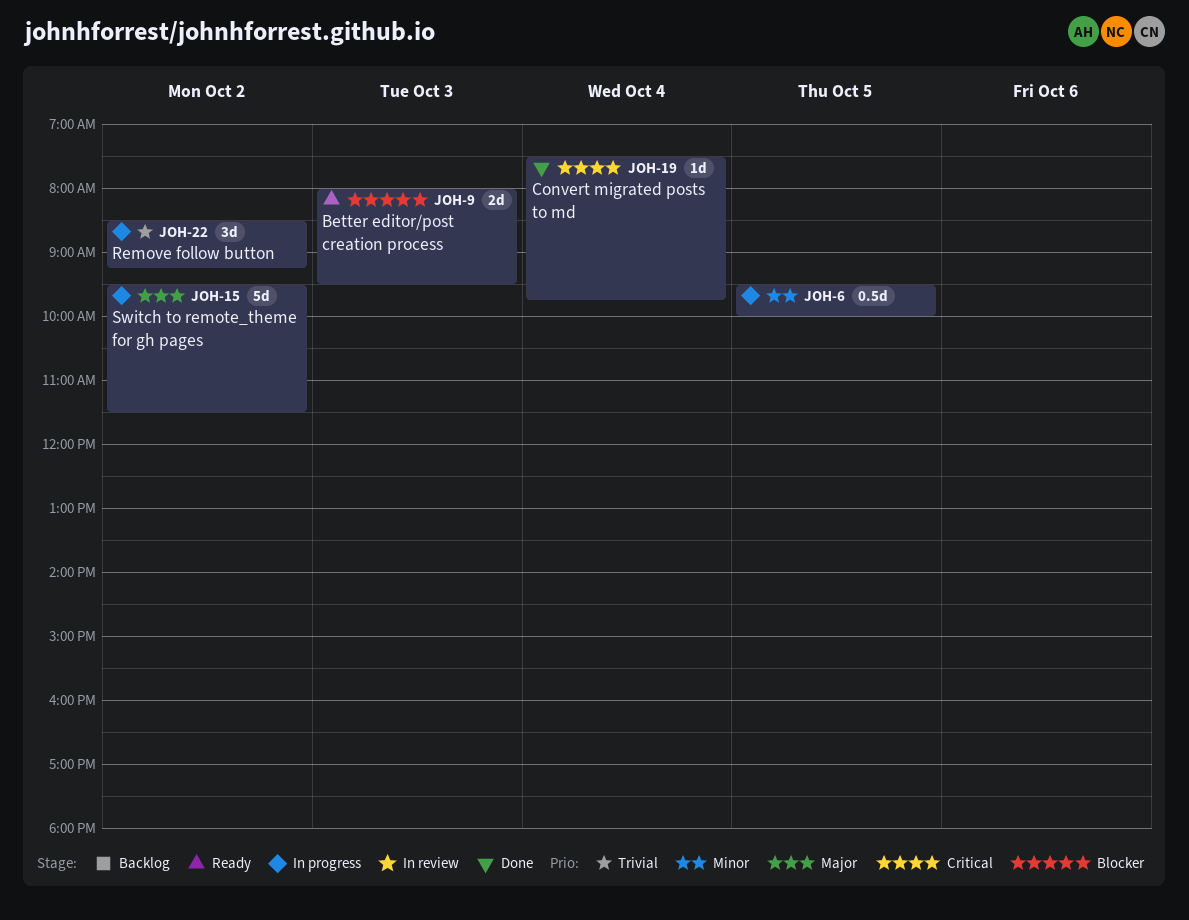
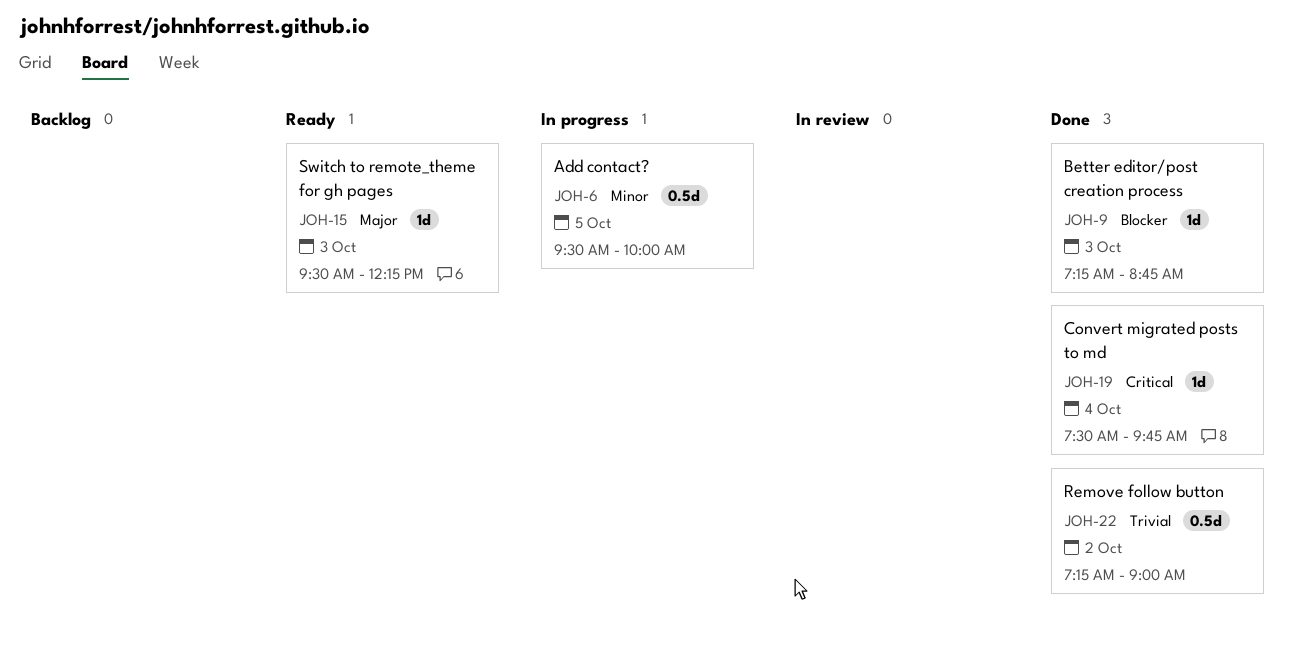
JOH-9, status: Ready -> Done
JOH-9, estimate: 2d -> 1d
JOH-9, begins: 08:00 -> 07:15
JOH-9, ends: 09:30 -> 08:45
JOH-15, status: In progress -> Ready
JOH-15, estimate: 5d -> 1d
JOH-15, day: Oct 2 -> Oct 3
JOH-15, ends: 11:30 -> 12:15
JOH-22, status: In progress -> Done
JOH-22, estimate: 3d -> 0.5d
JOH-22, begins: 08:30 -> 07:15
JOH-22, ends: 09:15 -> 09:00

